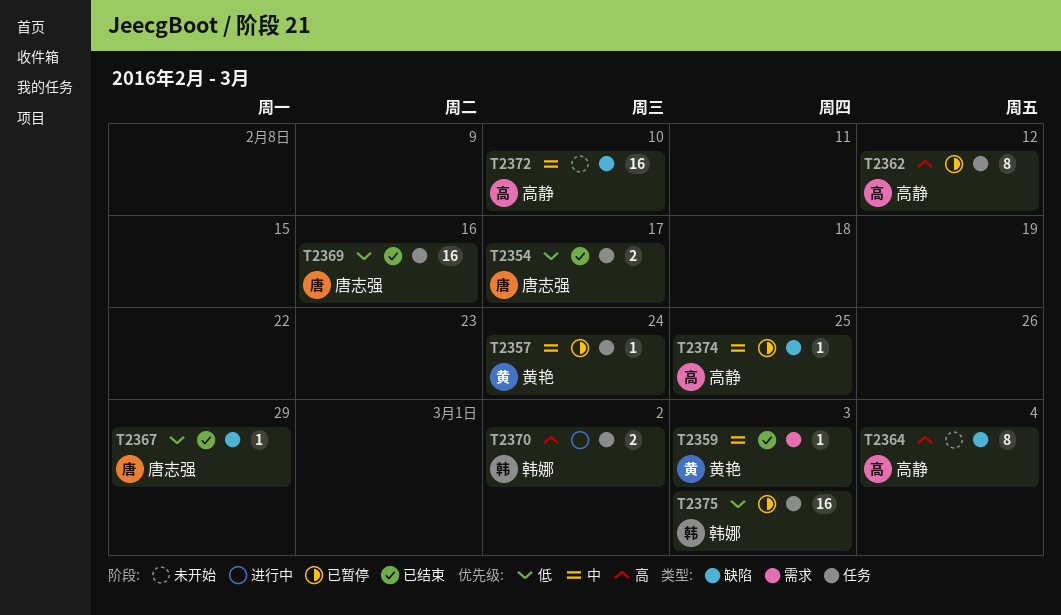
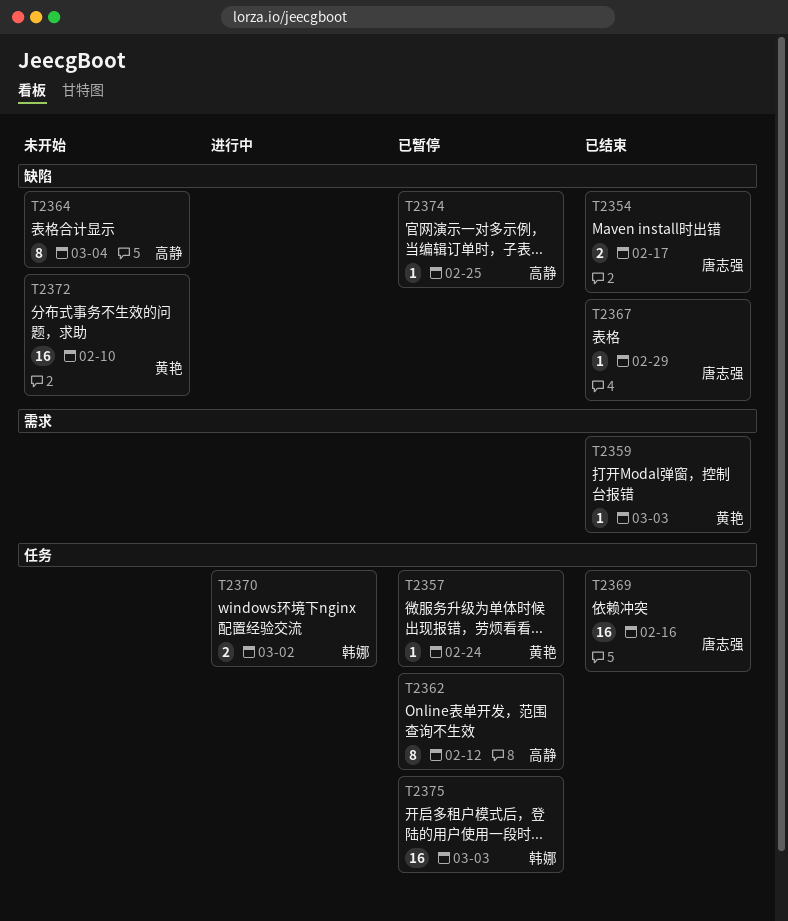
T2354, label: 任务 -> 缺陷
T2372, owner: 高静 -> 黄艳

